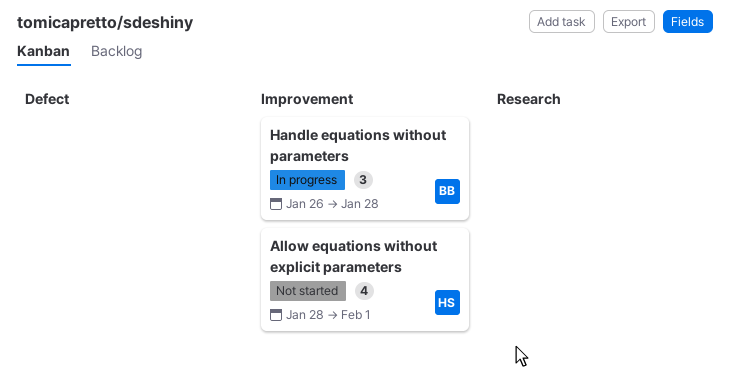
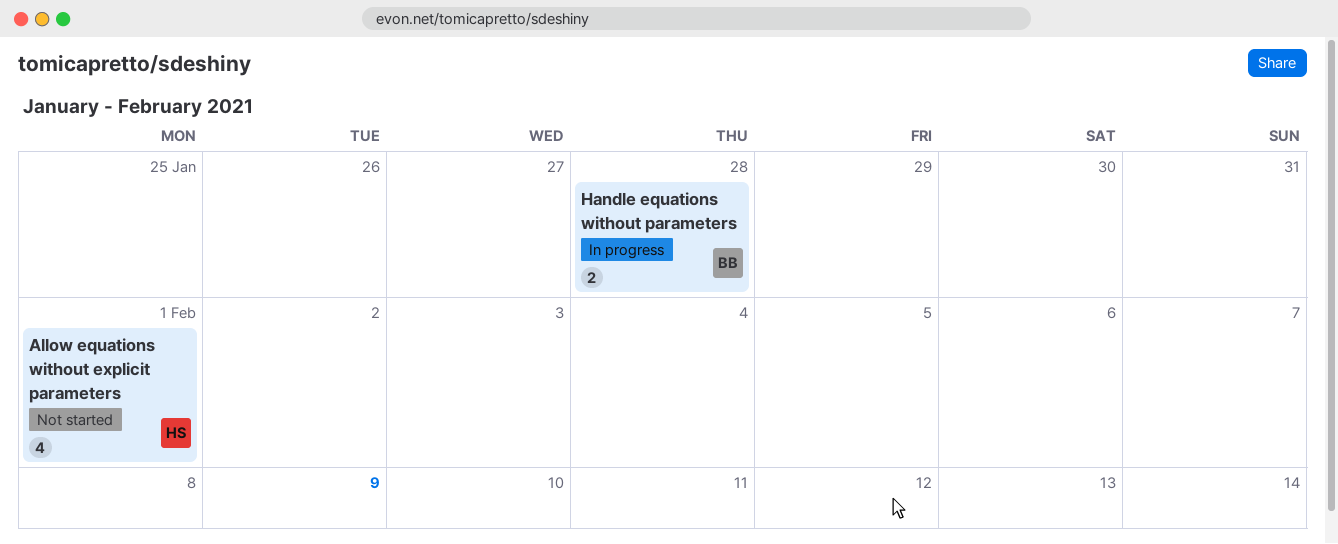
Handle equations without parameters, estimate: 3 -> 2

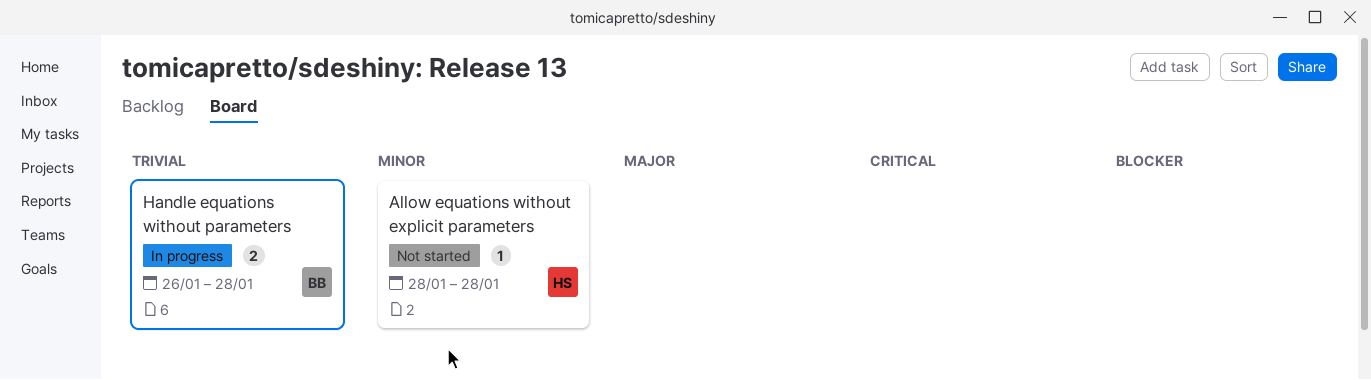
Allow equations without explicit parameters, estimate: 4 -> 1
Allow equations without explicit parameters, due: Feb 1 -> Jan 28

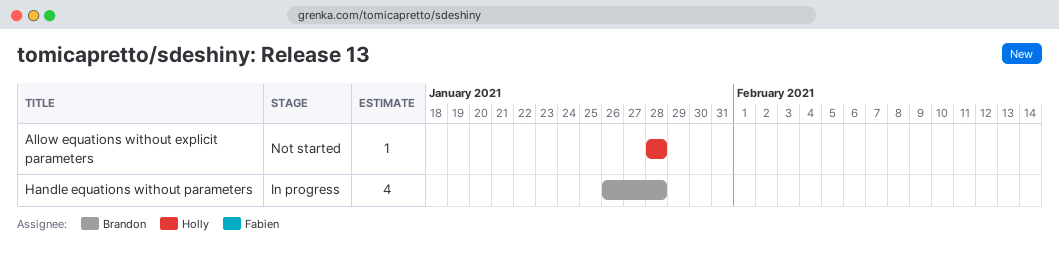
Handle equations without parameters, estimate: 2 -> 4

